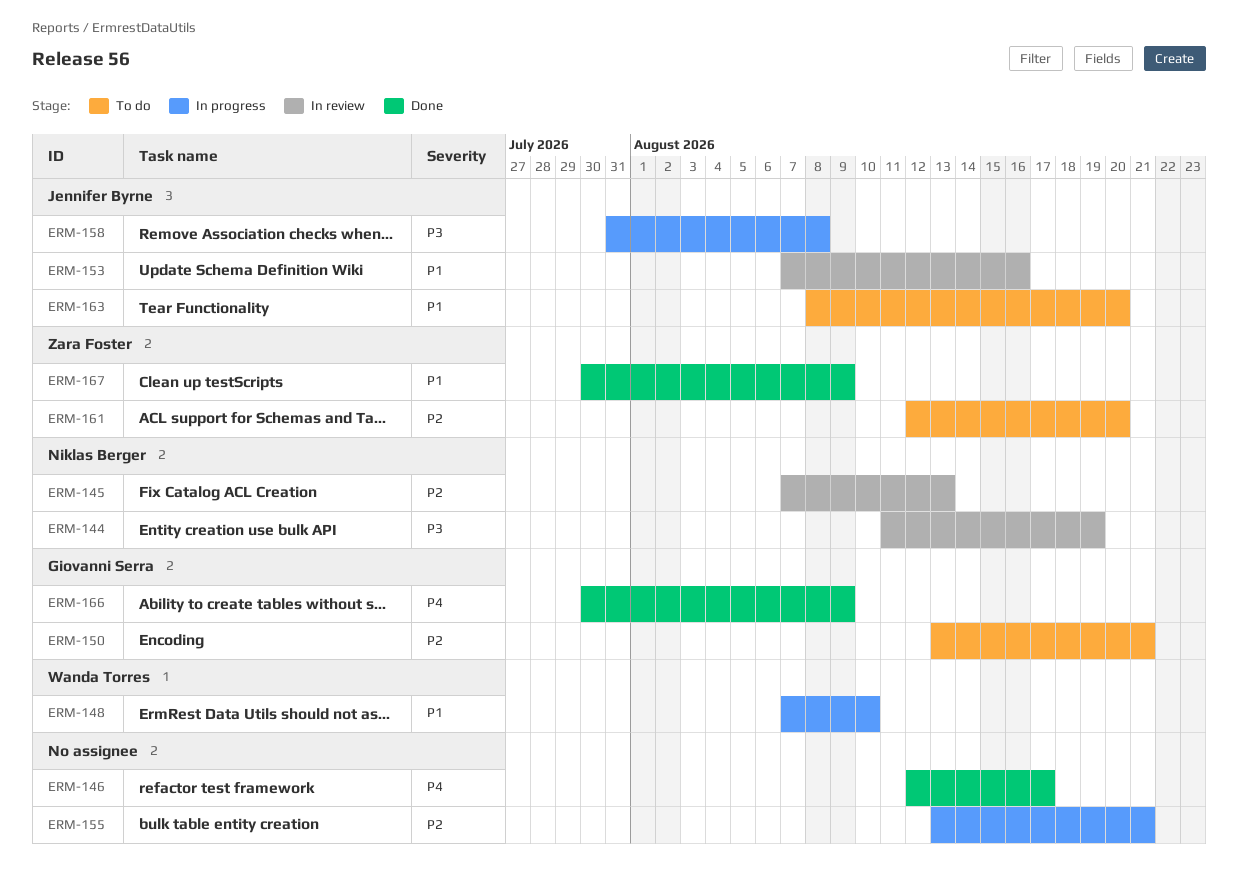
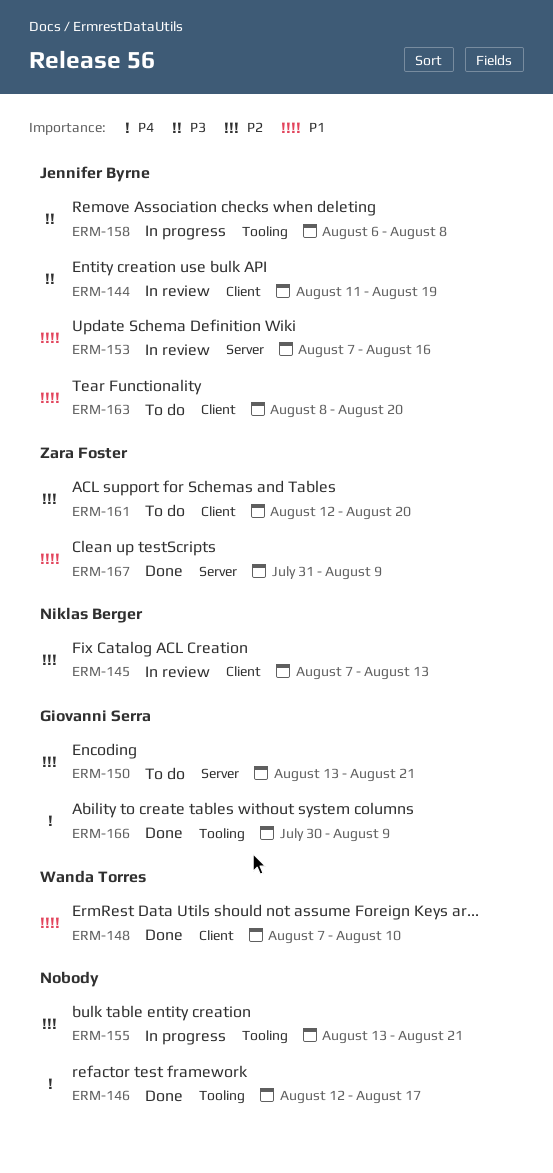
ERM-144, owner: Niklas Berger -> Jennifer Byrne
ERM-148, status: In progress -> Done
ERM-158, start: Jul 31 -> Aug 6
ERM-167, start: Jul 30 -> Jul 31

